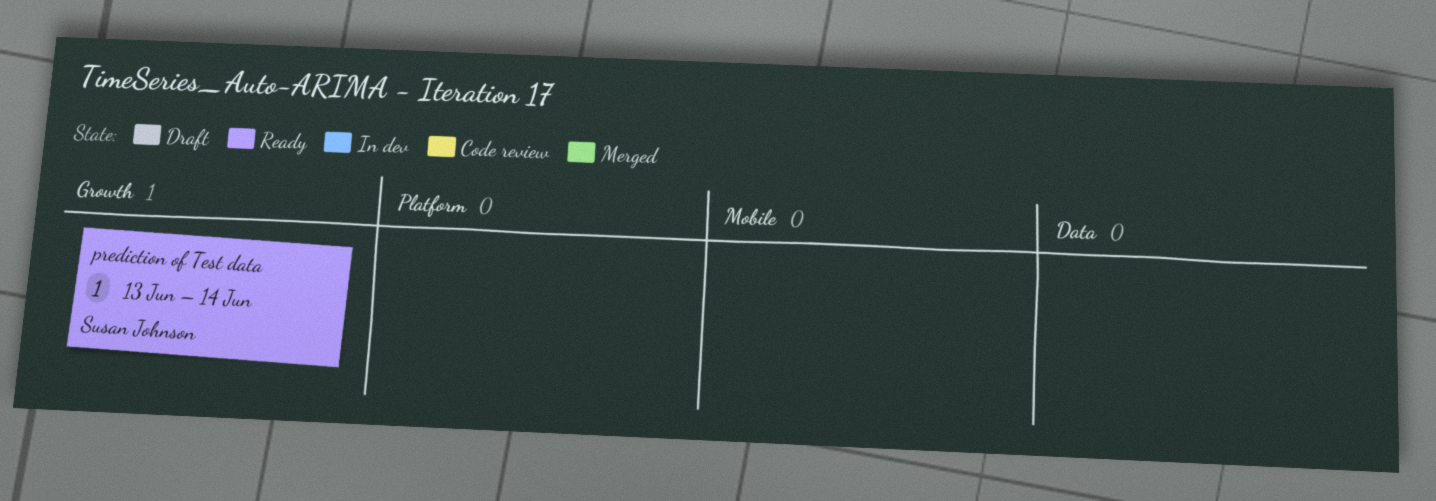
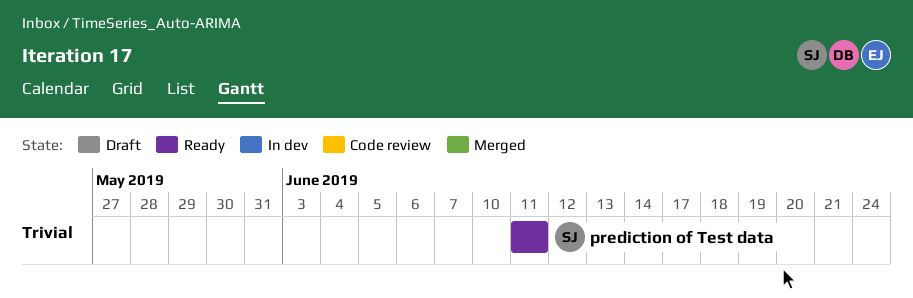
prediction of Test data, start: Jun 13 -> Jun 11
prediction of Test data, due: Jun 14 -> Jun 11

